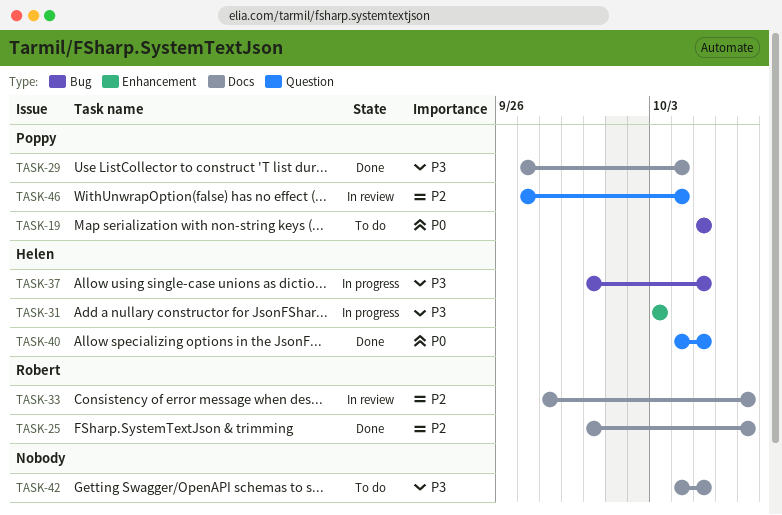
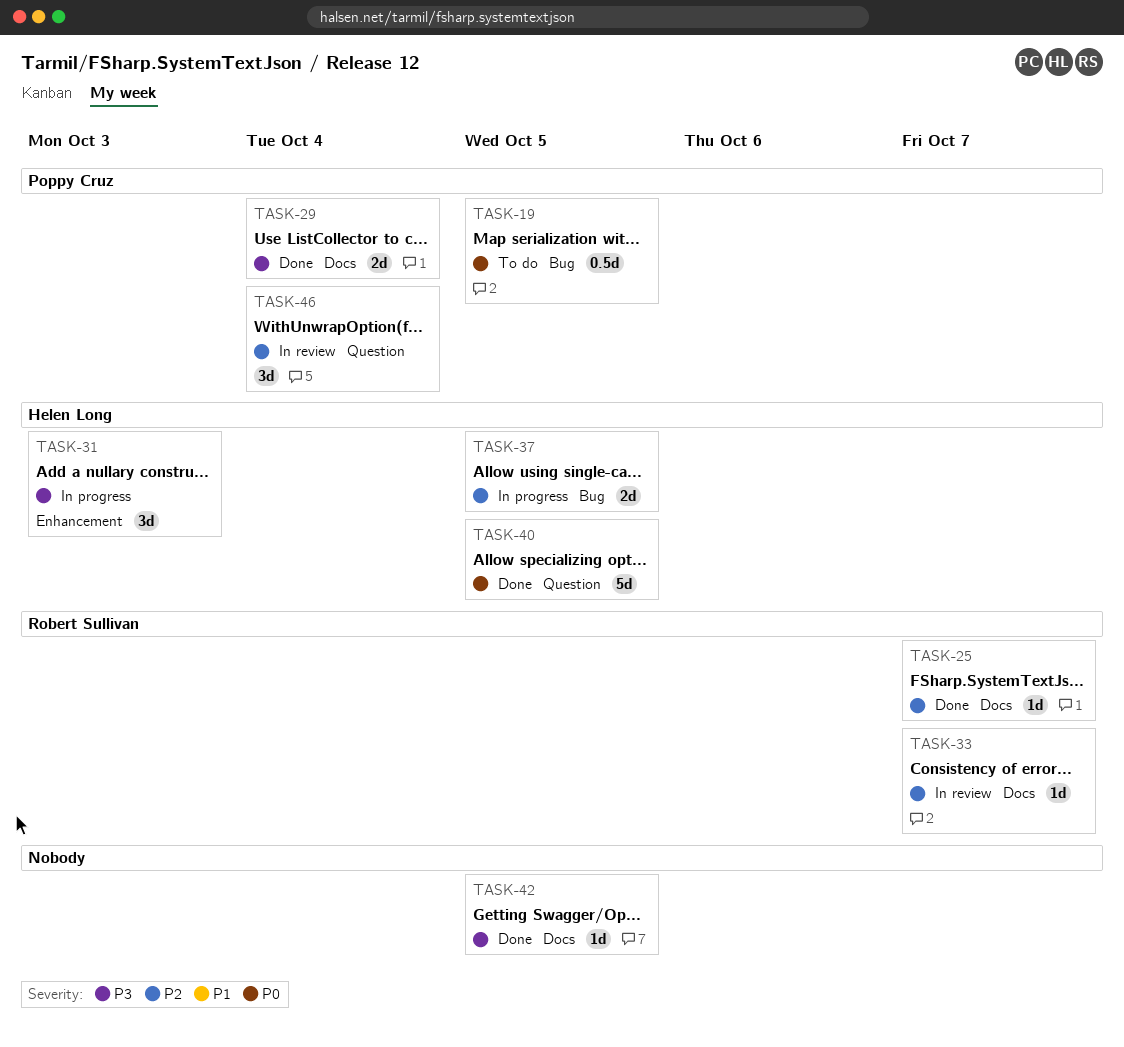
TASK-37, priority: P3 -> P2
TASK-42, status: To do -> Done

